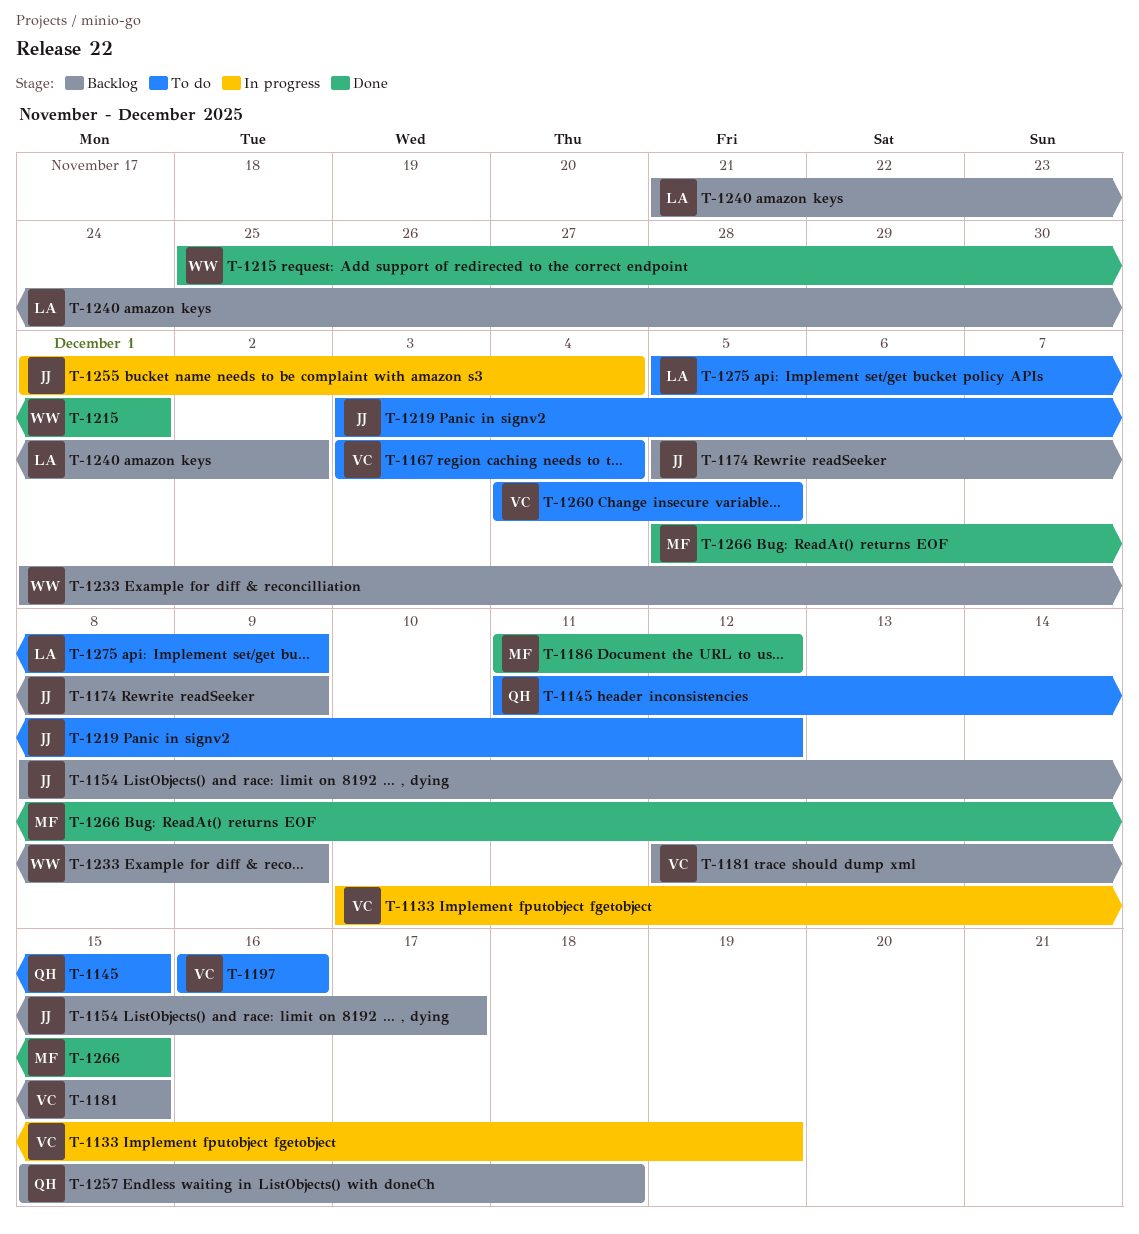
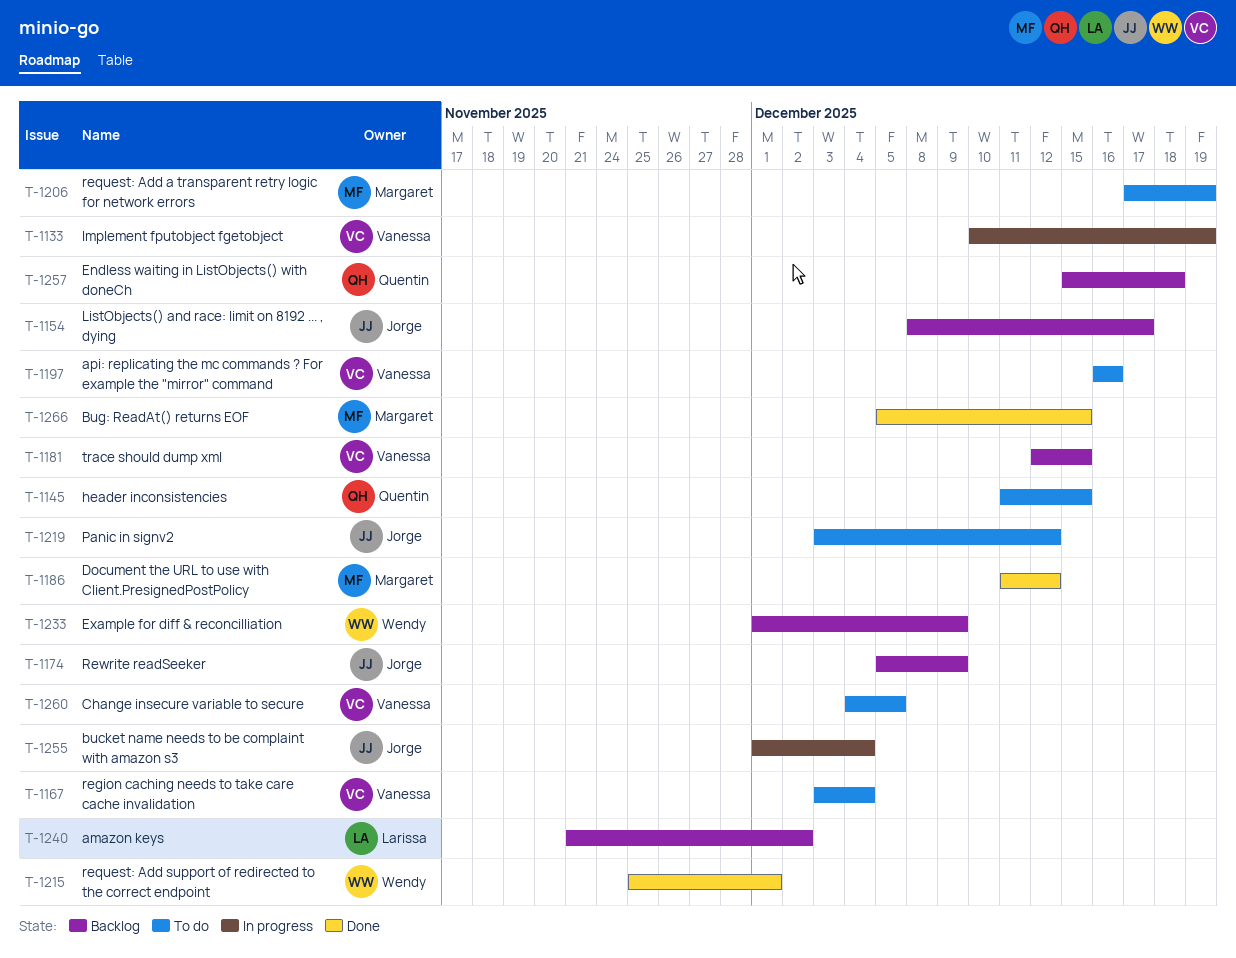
T-1206: none -> present
T-1275: present -> none

